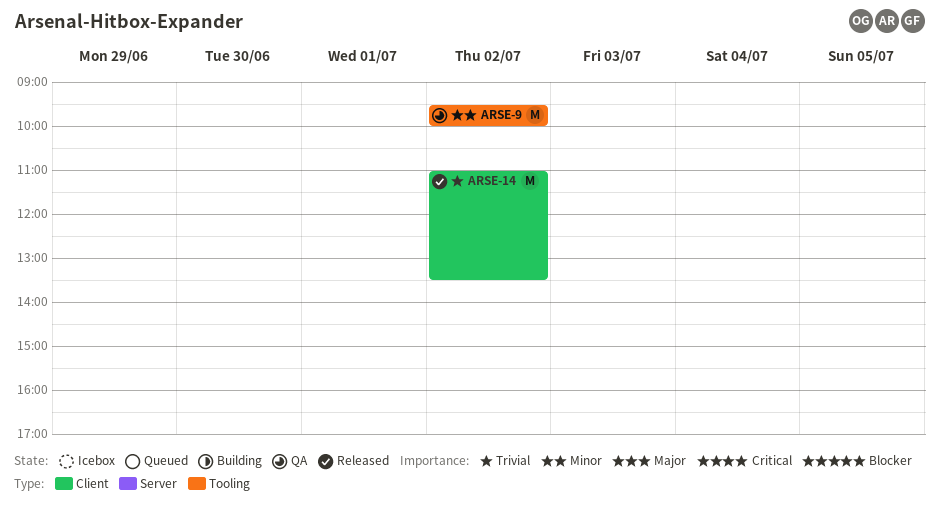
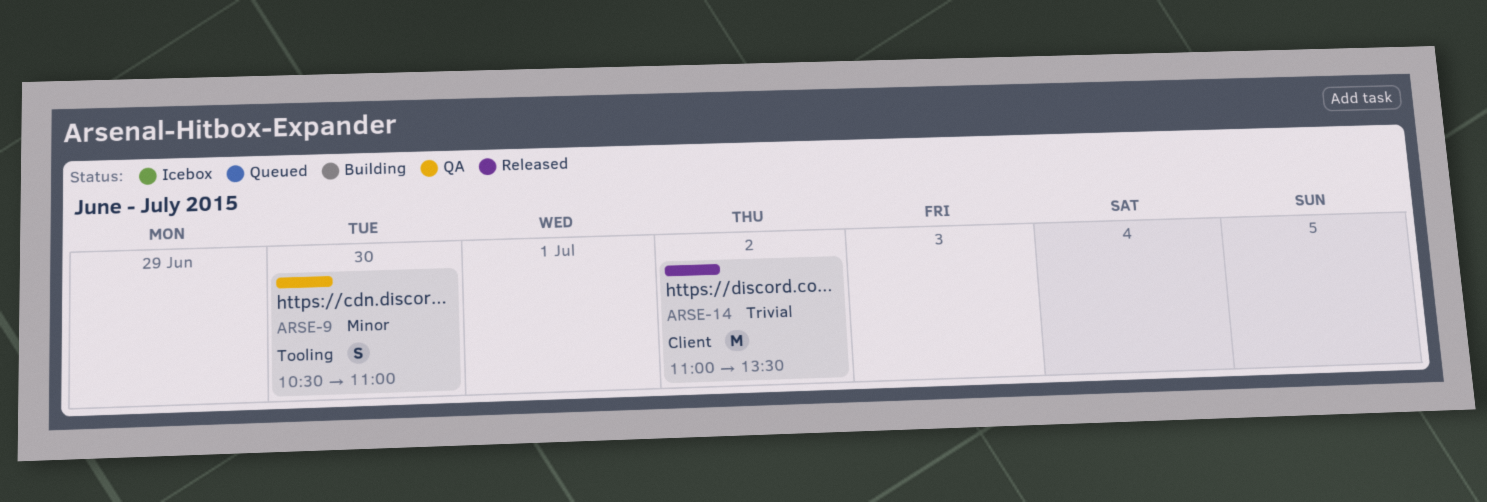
ARSE-9, estimate: M -> S
ARSE-9, day: Jul 2 -> Jun 30
ARSE-9, begins: 09:30 -> 10:30
ARSE-9, ends: 10:00 -> 11:00

